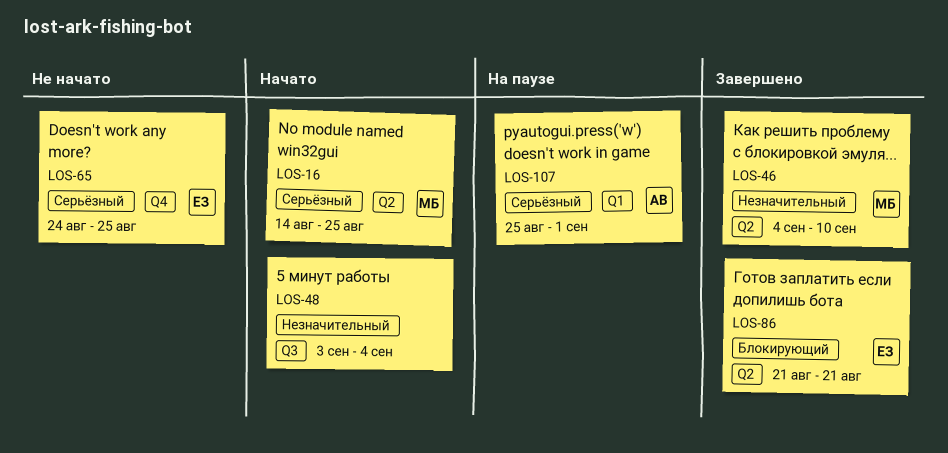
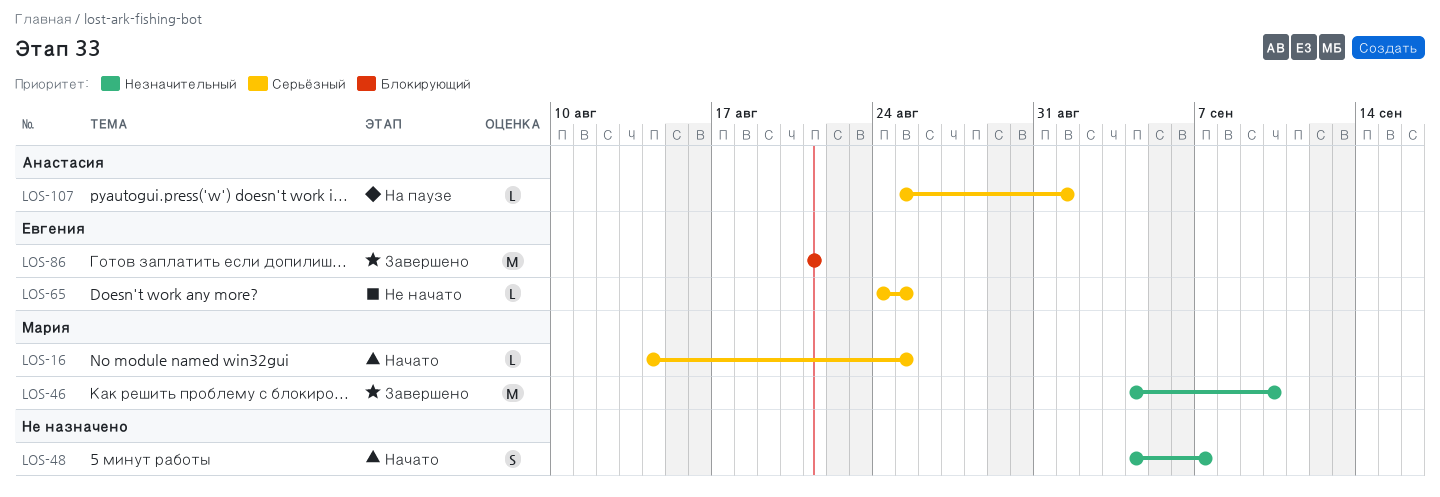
LOS-48, start: Sep 3 -> Sep 4
LOS-48, due: Sep 4 -> Sep 7

